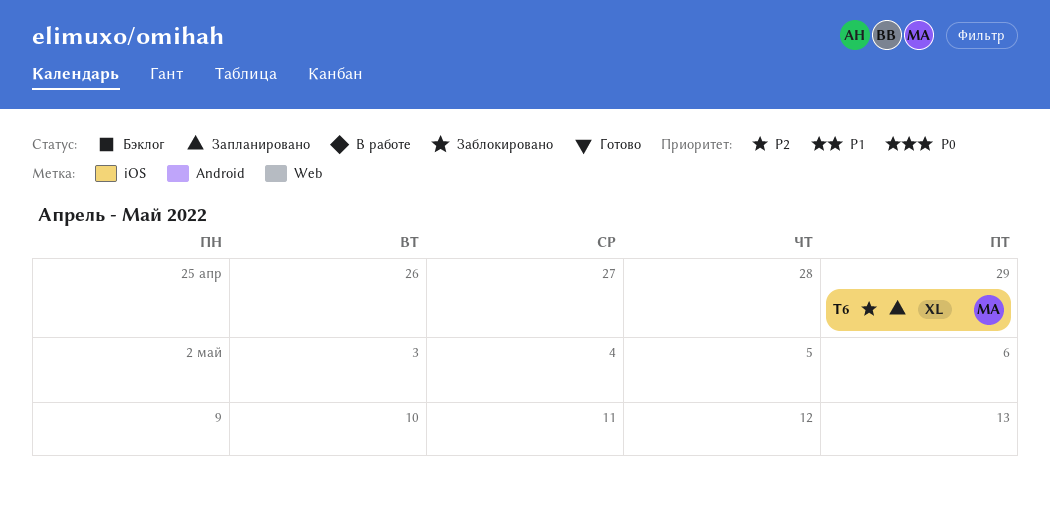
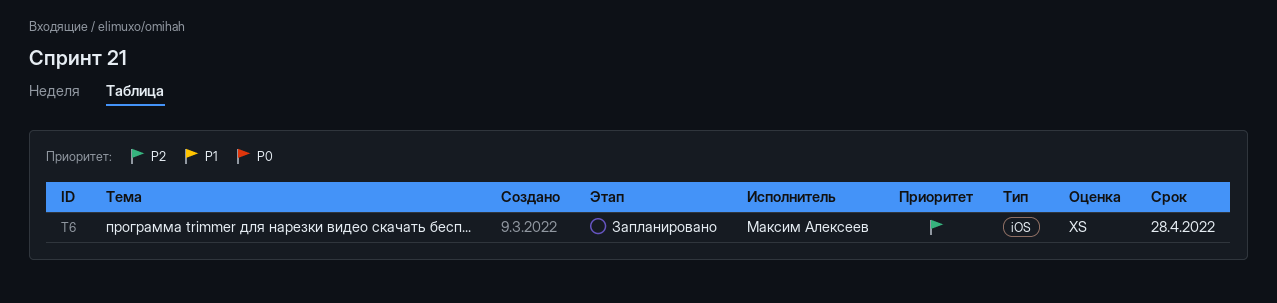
T6, estimate: XL -> XS
T6, due: Apr 29 -> Apr 28

